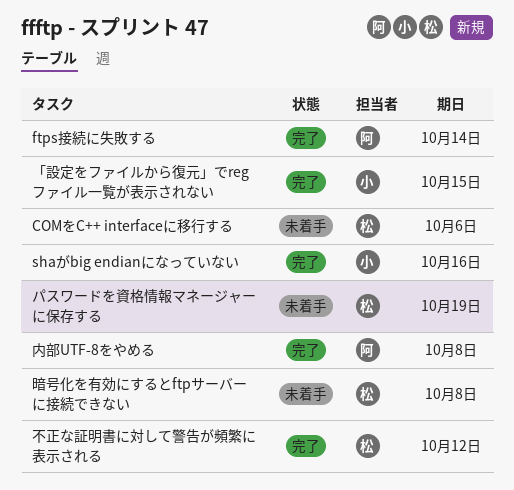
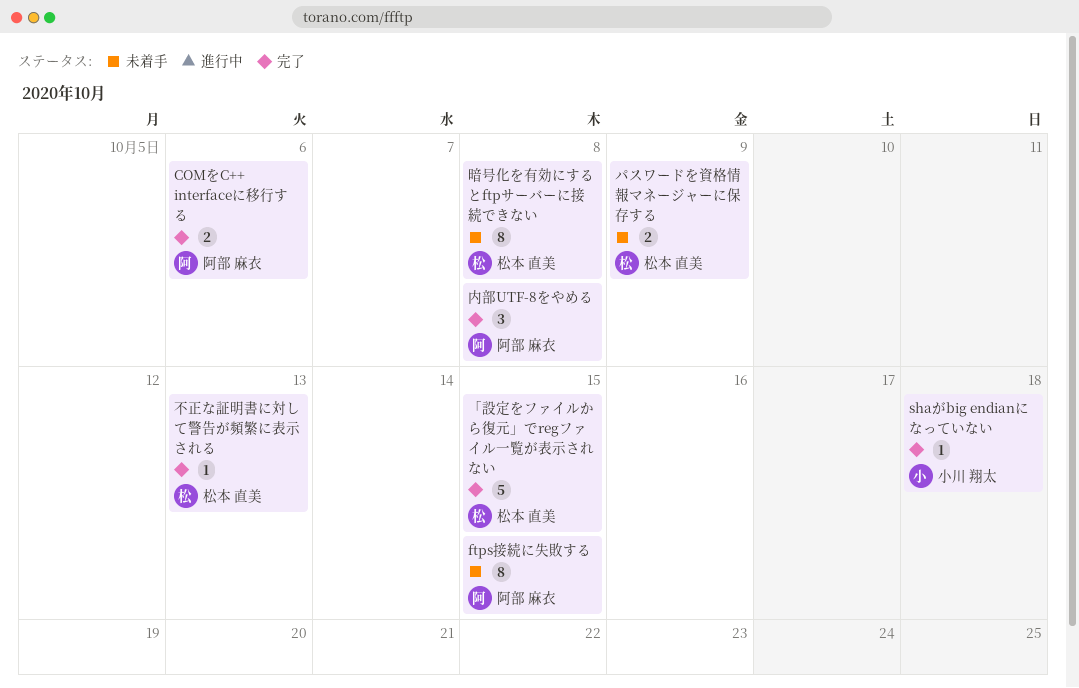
COMをC++ interfaceに移行する, status: 未着手 -> 完了
COMをC++ interfaceに移行する, owner: 松本 直美 -> 阿部 麻衣
ftps接続に失敗する, status: 完了 -> 未着手
ftps接続に失敗する, due: Oct 14 -> Oct 15
shaがbig endianになっていない, due: Oct 16 -> Oct 18
「設定をファイルから復元」でregファイル一覧が表示されない, owner: 小川 翔太 -> 松本 直美
パスワードを資格情報マネージャーに保存する, due: Oct 19 -> Oct 9
不正な証明書に対して警告が頻繁に表示される, due: Oct 12 -> Oct 13

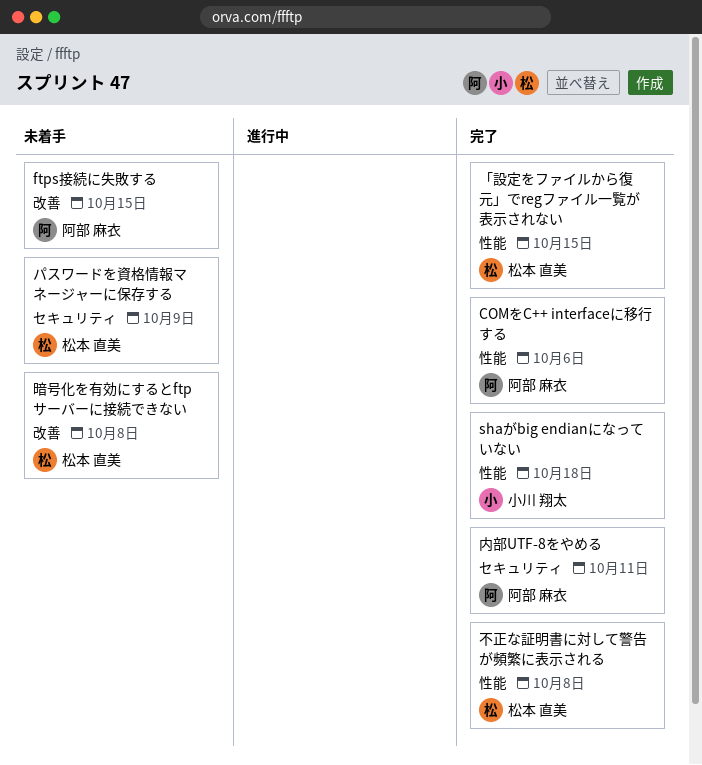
不正な証明書に対して警告が頻繁に表示される, due: Oct 13 -> Oct 8
内部UTF-8をやめる, due: Oct 8 -> Oct 11

